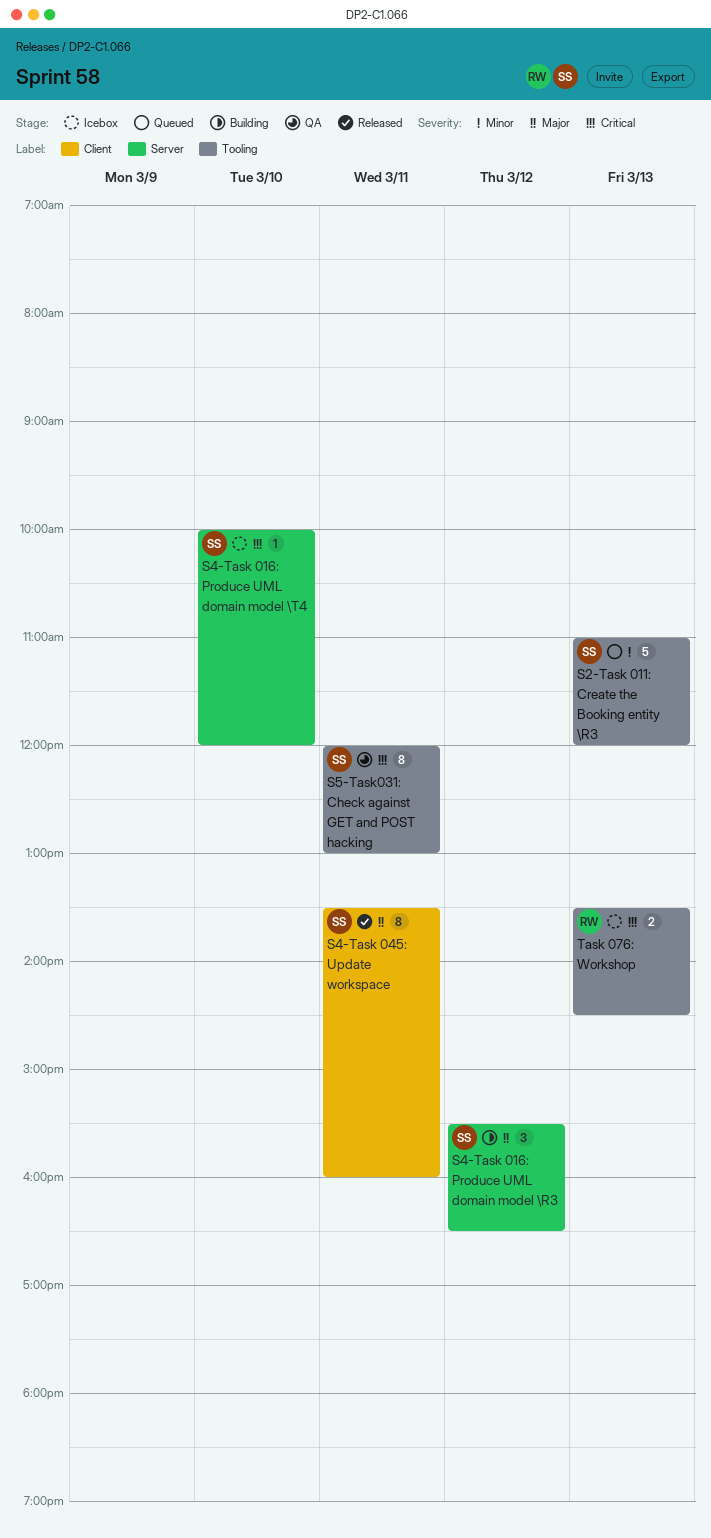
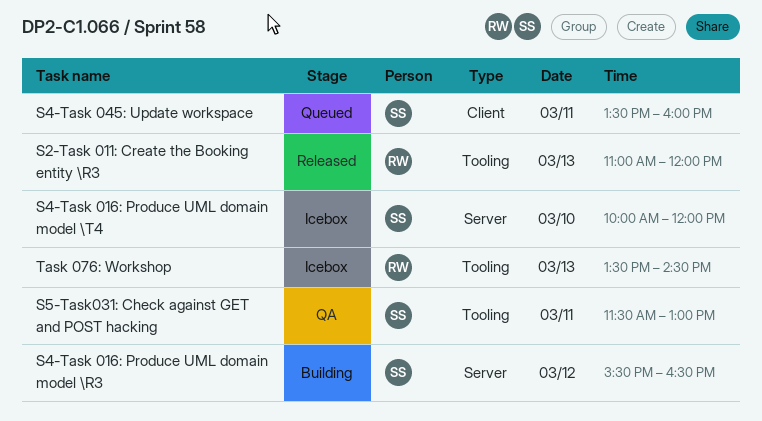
S2-Task 011: Create the Booking entity \R3, status: Queued -> Released
S2-Task 011: Create the Booking entity \R3, owner: SS -> RW
S4-Task 045: Update workspace, status: Released -> Queued
S5-Task031: Check against GET and POST hacking, begins: 12:00 -> 11:30

